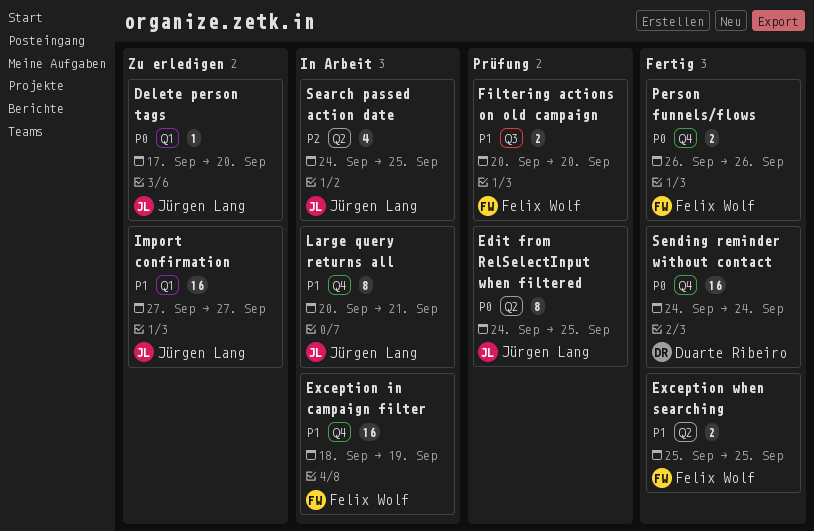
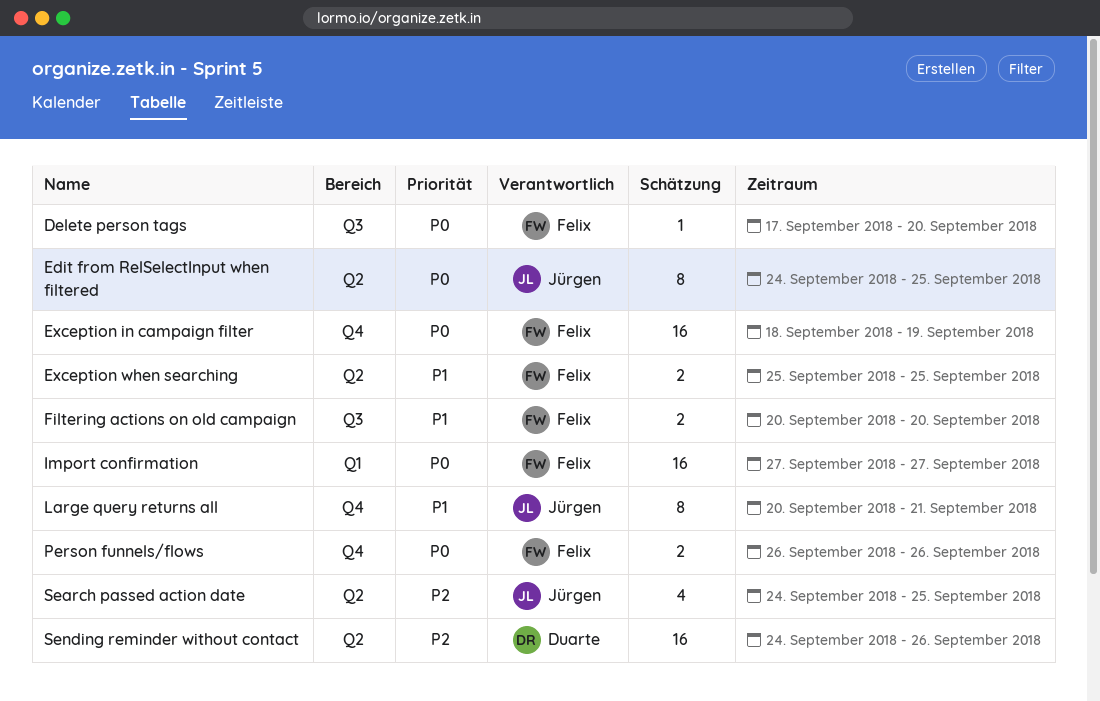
Delete person tags, owner: Jürgen Lang -> Felix Wolf
Delete person tags, label: Q1 -> Q3
Exception in campaign filter, priority: P1 -> P0
Import confirmation, owner: Jürgen Lang -> Felix Wolf
Import confirmation, priority: P1 -> P0
Sending reminder without contact, priority: P0 -> P2
Sending reminder without contact, label: Q4 -> Q2
Sending reminder without contact, due: Sep 24 -> Sep 26

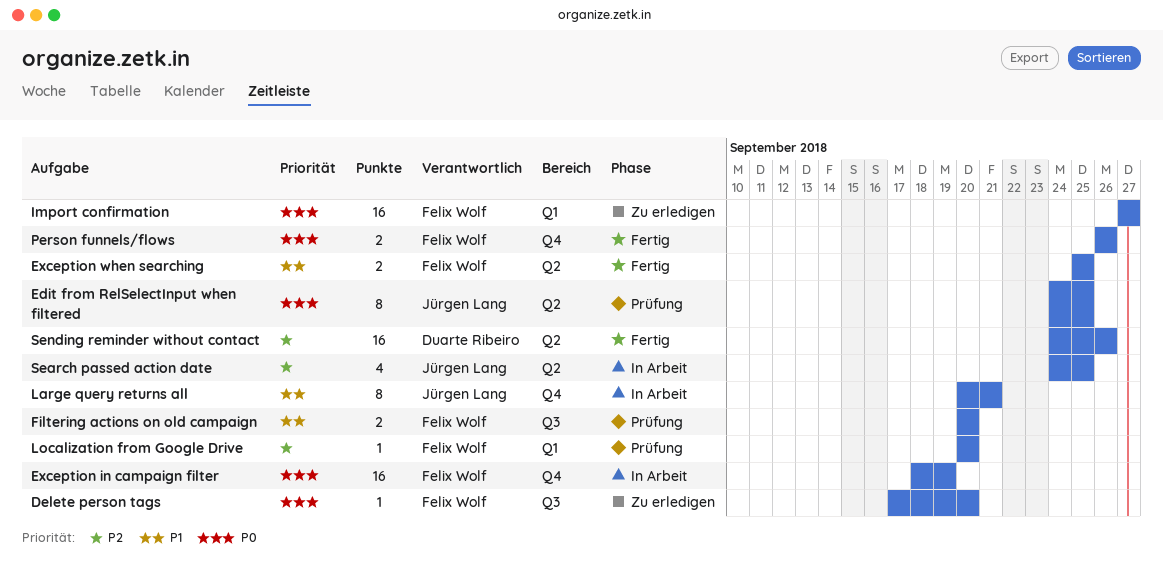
Localization from Google Drive: none -> present

